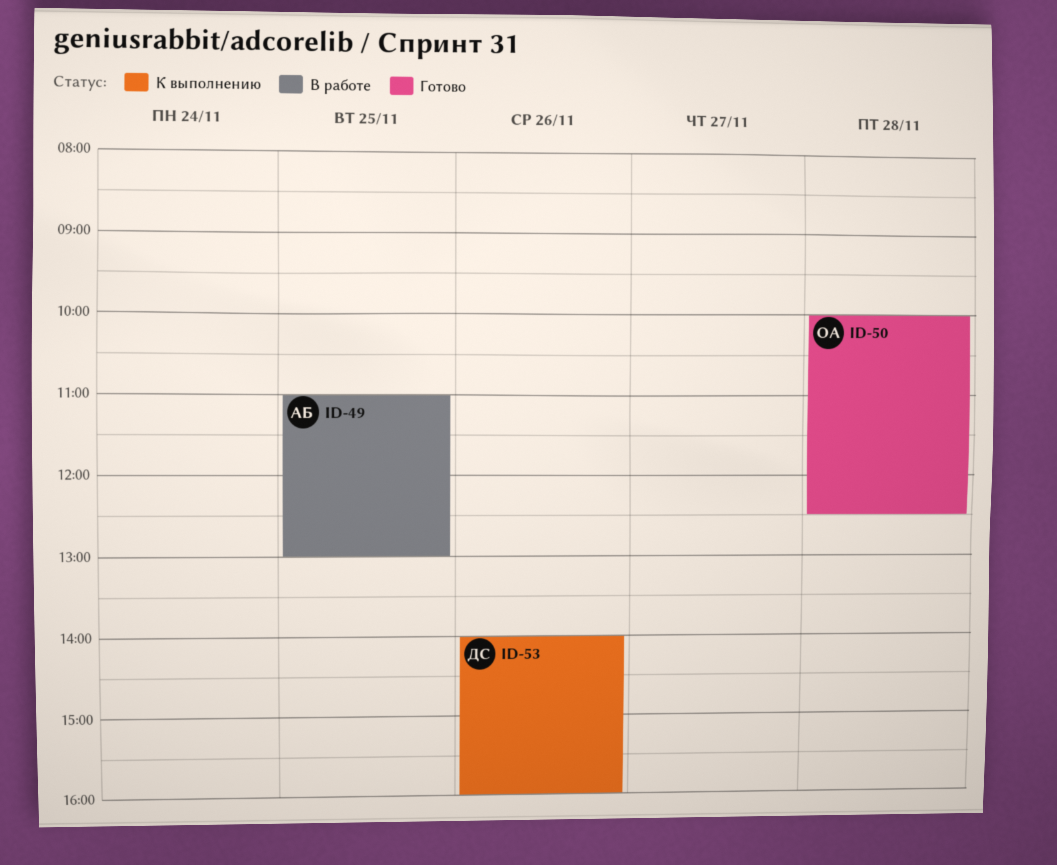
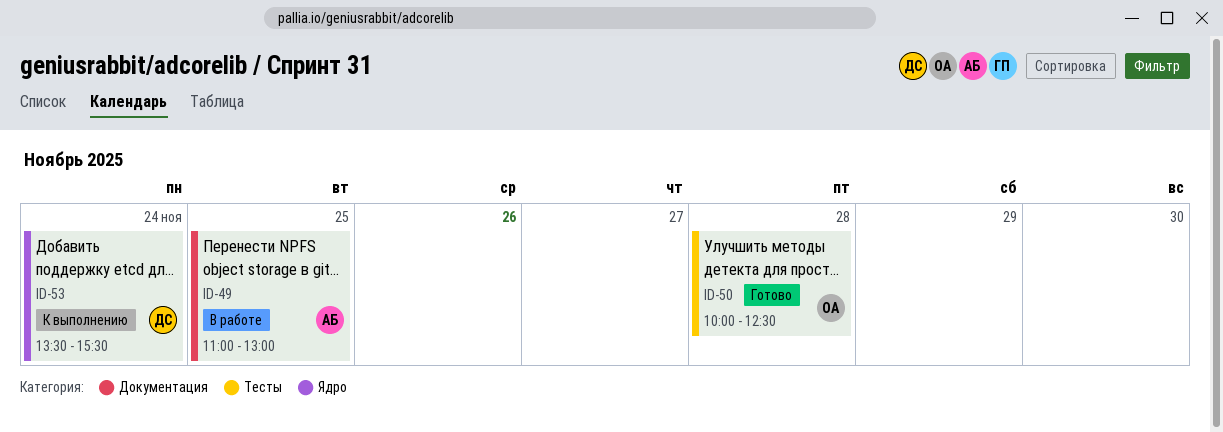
ID-53, day: Nov 26 -> Nov 24
ID-53, begins: 14:00 -> 13:30
ID-53, ends: 16:00 -> 15:30

